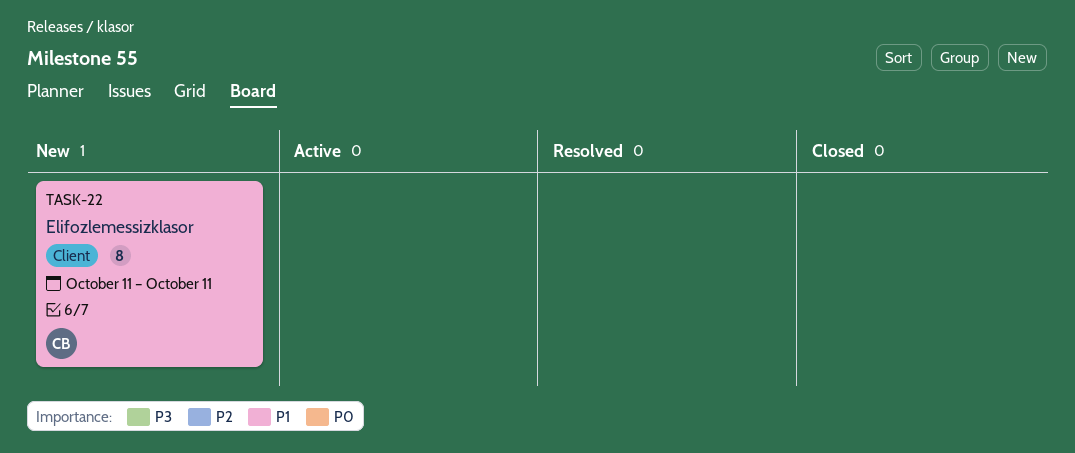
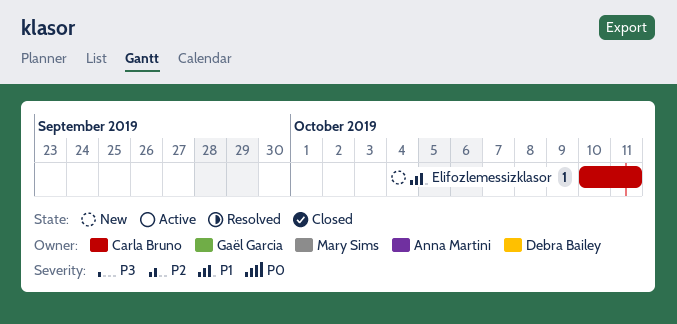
Elifozlemessizklasor, estimate: 8 -> 1
Elifozlemessizklasor, start: Oct 11 -> Oct 10

